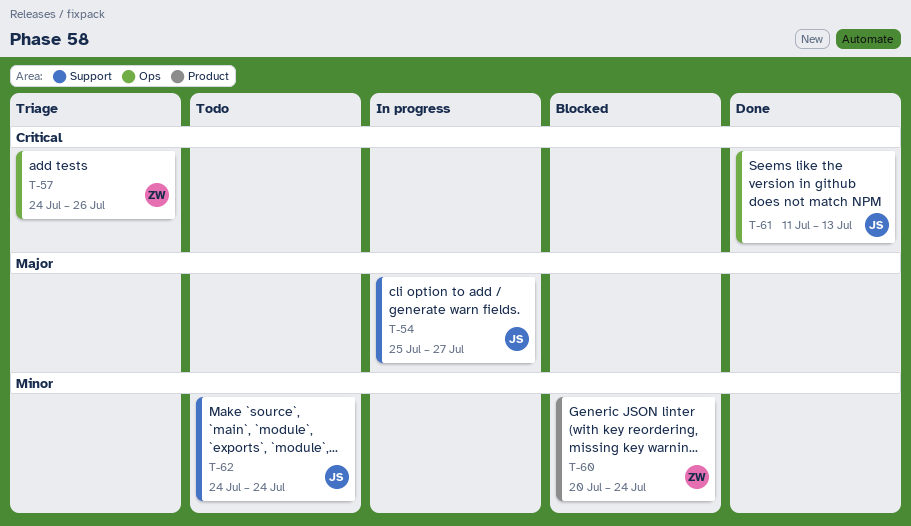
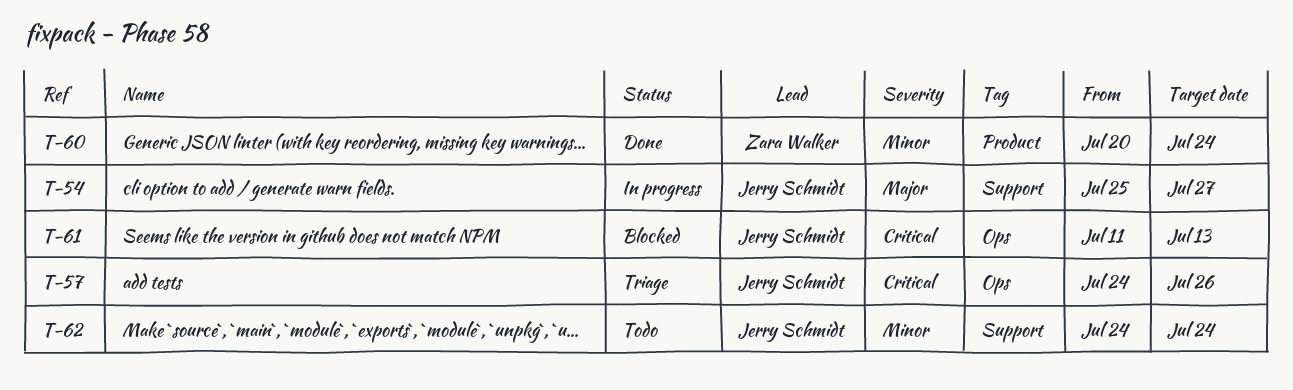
T-57, owner: Zara Walker -> Jerry Schmidt
T-60, status: Blocked -> Done
T-61, status: Done -> Blocked

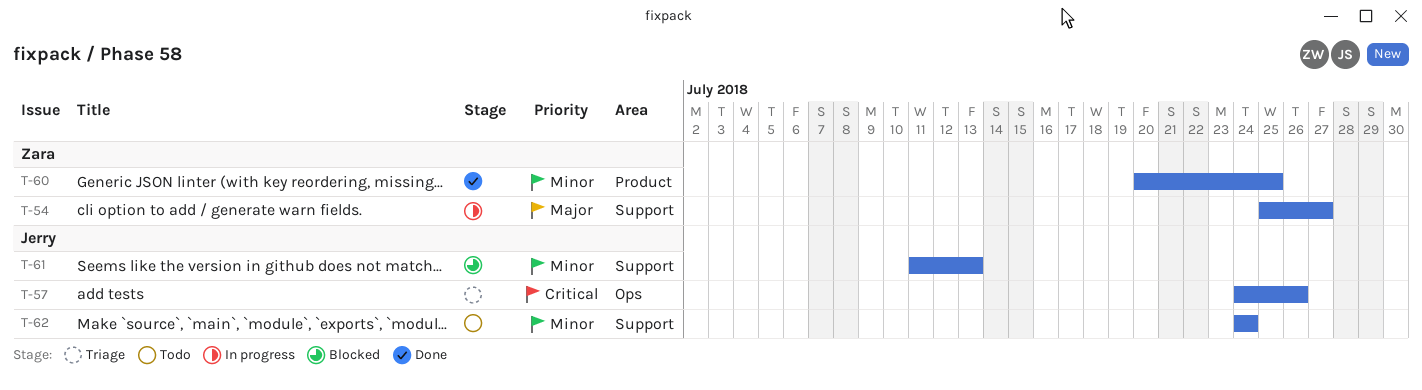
T-54, owner: Jerry Schmidt -> Zara Walker
T-60, due: Jul 24 -> Jul 25
T-61, priority: Critical -> Minor
T-61, label: Ops -> Support

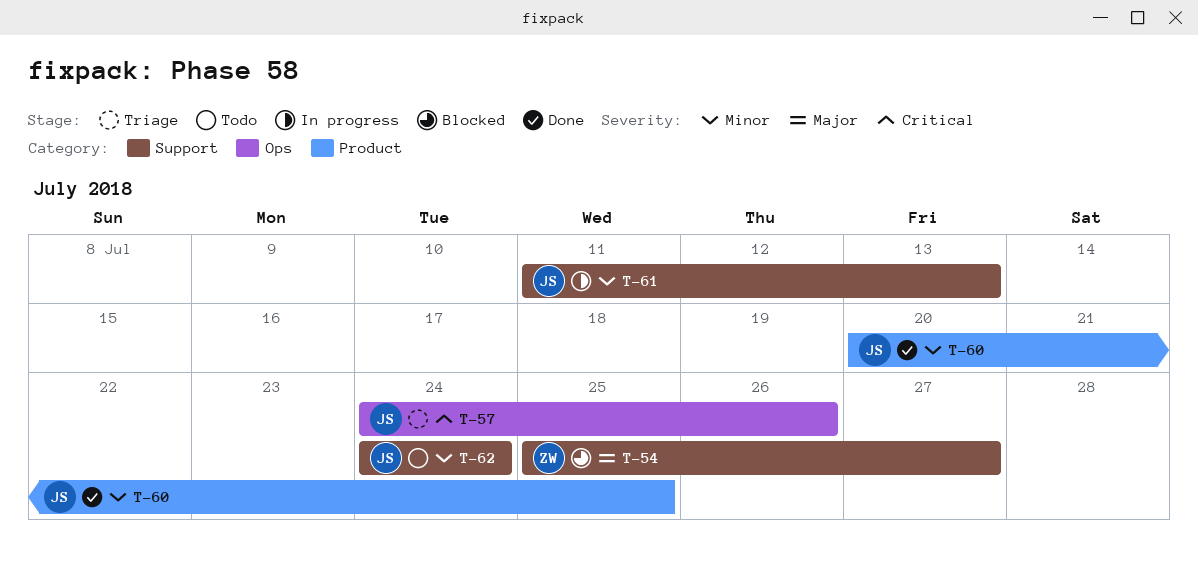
T-54, status: In progress -> Blocked
T-60, owner: Zara -> Jerry
T-61, status: Blocked -> In progress

